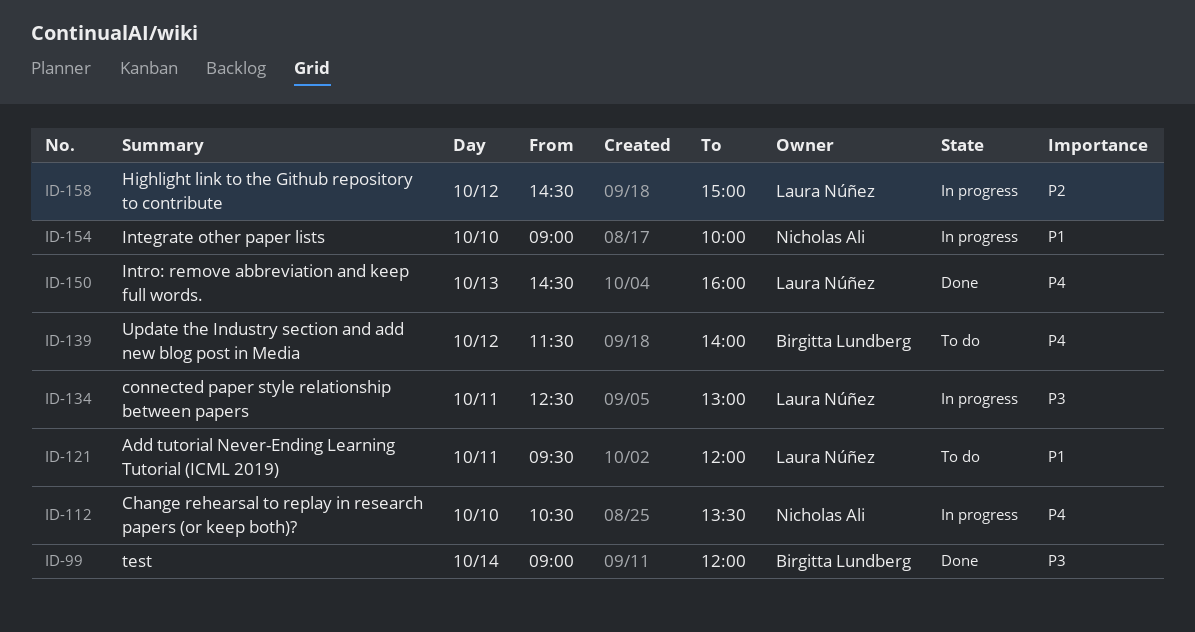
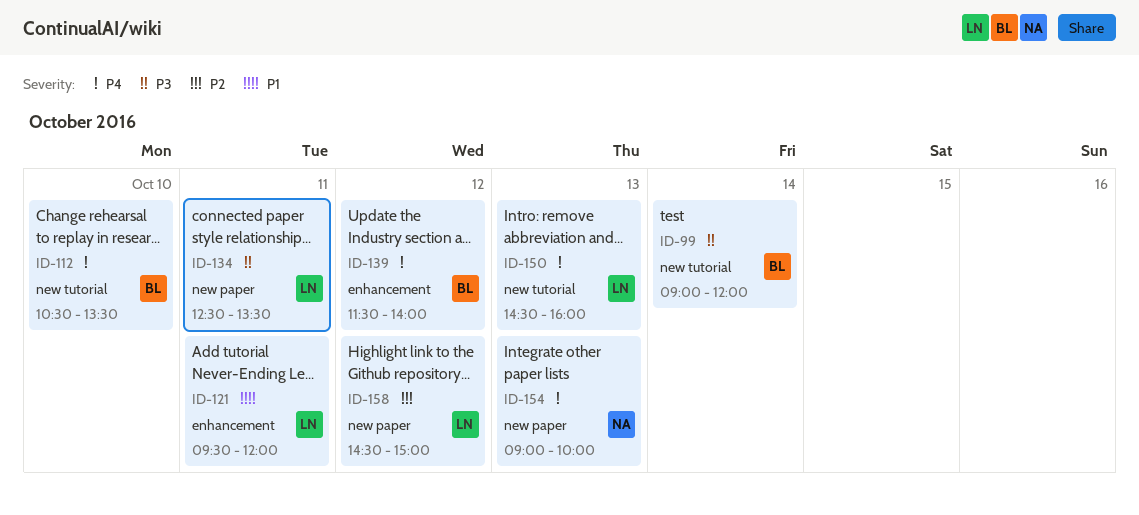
ID-112, owner: Nicholas Ali -> Birgitta Lundberg
ID-134, ends: 13:00 -> 13:30
ID-154, priority: P1 -> P4
ID-154, day: Oct 10 -> Oct 13

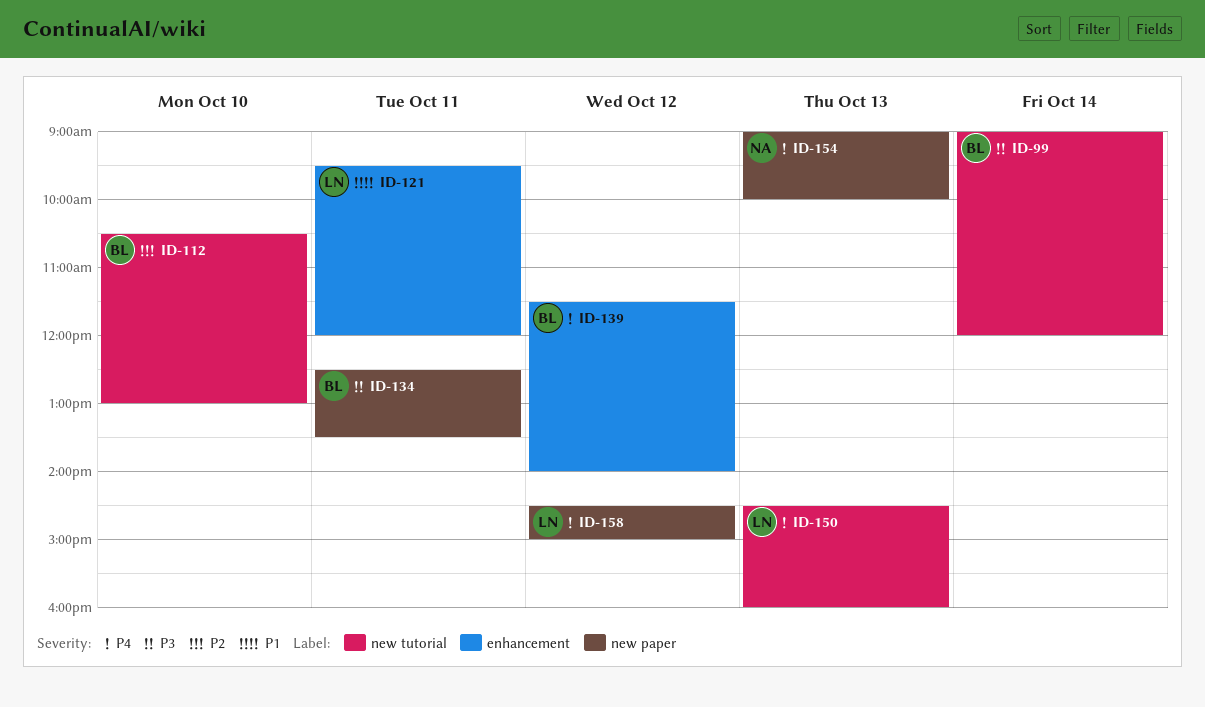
ID-112, priority: P4 -> P2
ID-112, ends: 13:30 -> 13:00
ID-134, owner: LN -> BL
ID-158, priority: P2 -> P4

